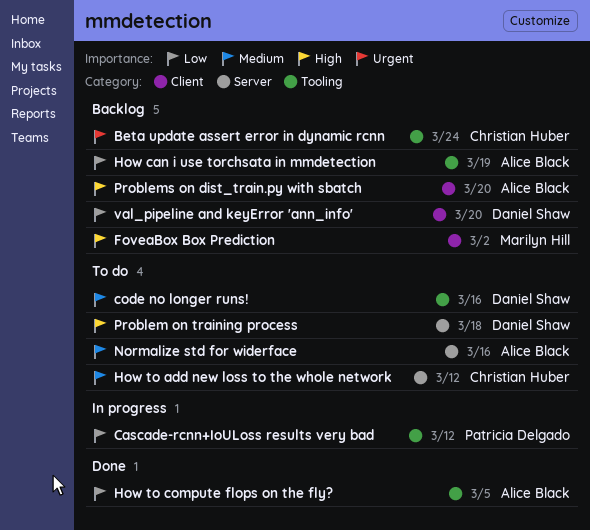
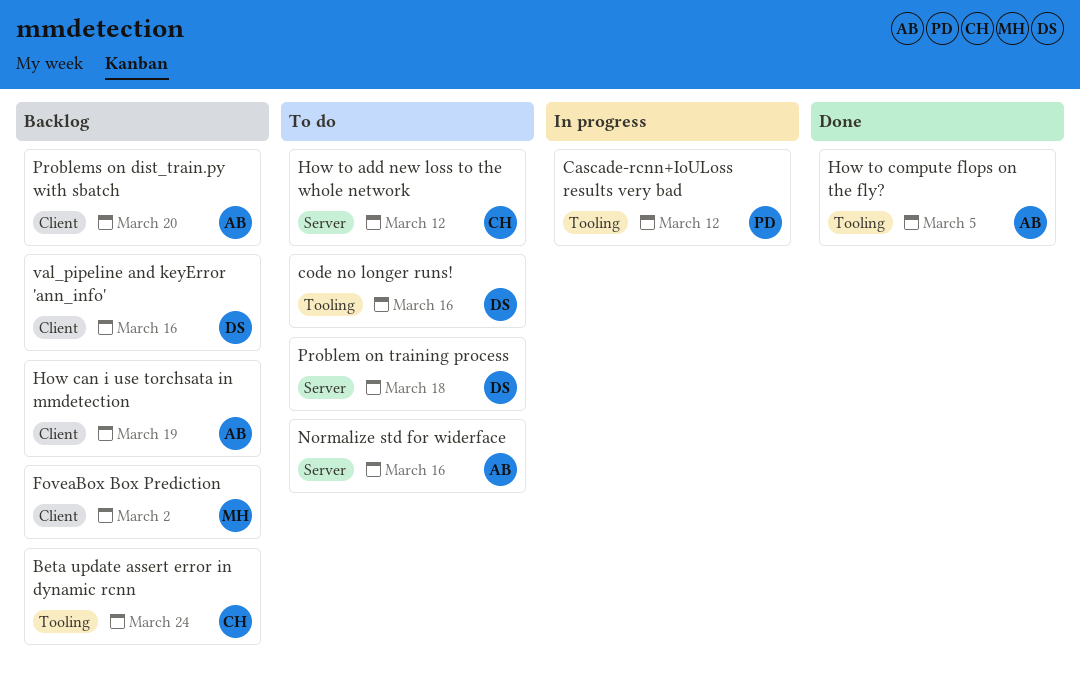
How can i use torchsata in mmdetection, label: Tooling -> Client
val_pipeline and keyError 'ann_info', due: Mar 20 -> Mar 16

